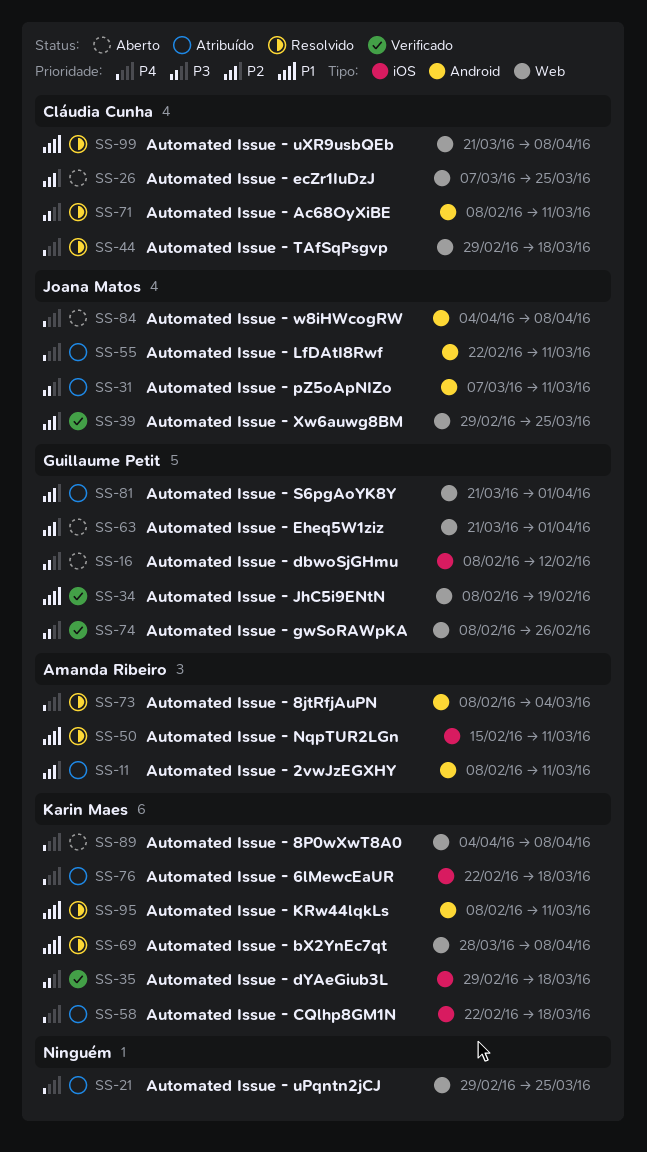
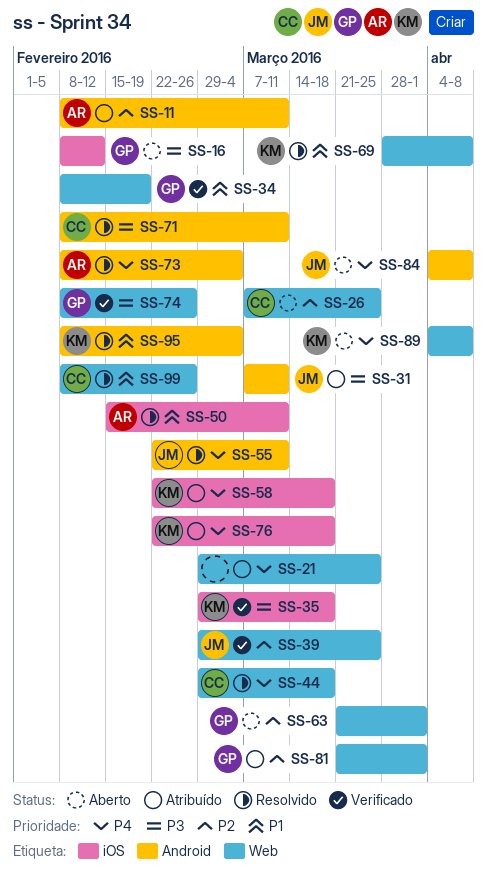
SS-55, status: Atribuído -> Resolvido
SS-95, due: Mar 11 -> Mar 4
SS-99, start: Mar 21 -> Feb 8
SS-99, due: Apr 8 -> Feb 26

